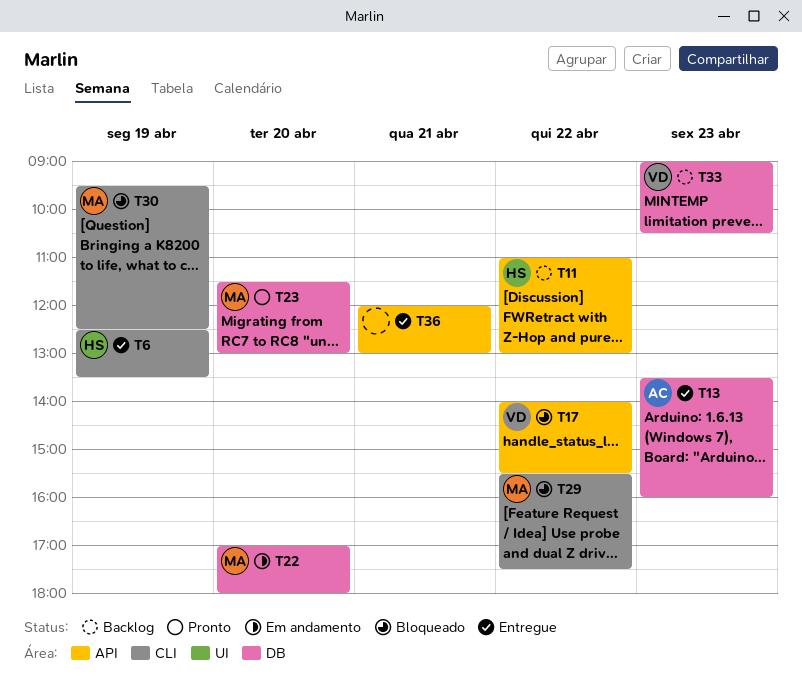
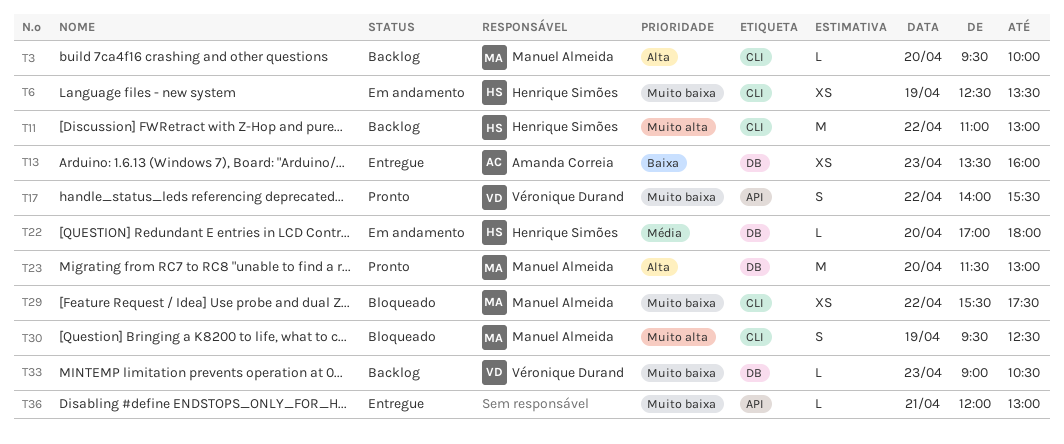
T3: none -> present
T6, status: Entregue -> Em andamento
T11, label: API -> CLI
T17, status: Bloqueado -> Pronto
T22, owner: Manuel Almeida -> Henrique Simões

